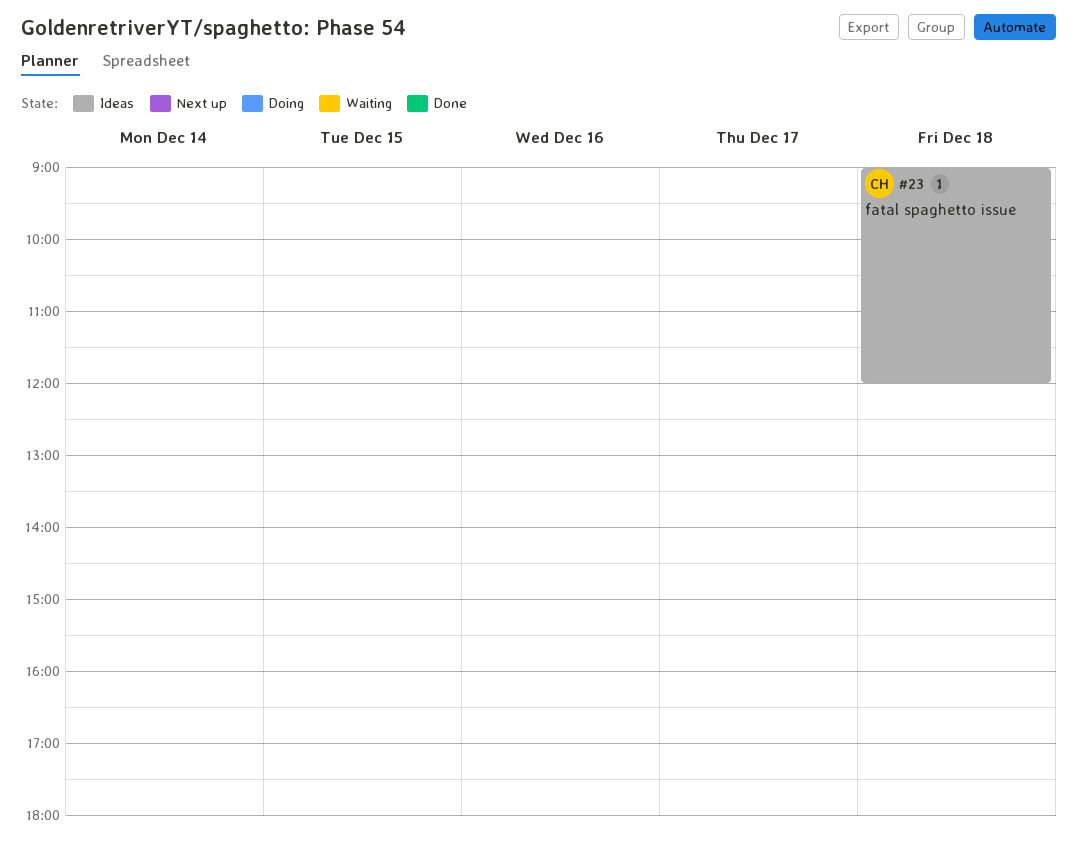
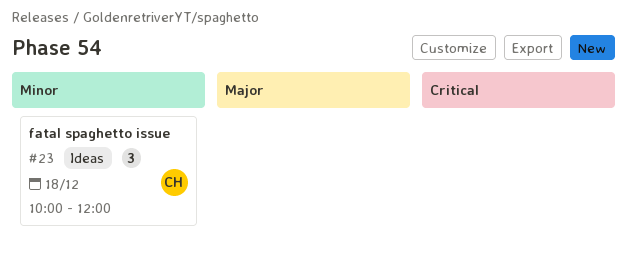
#23, estimate: 1 -> 3
#23, begins: 09:00 -> 10:00

